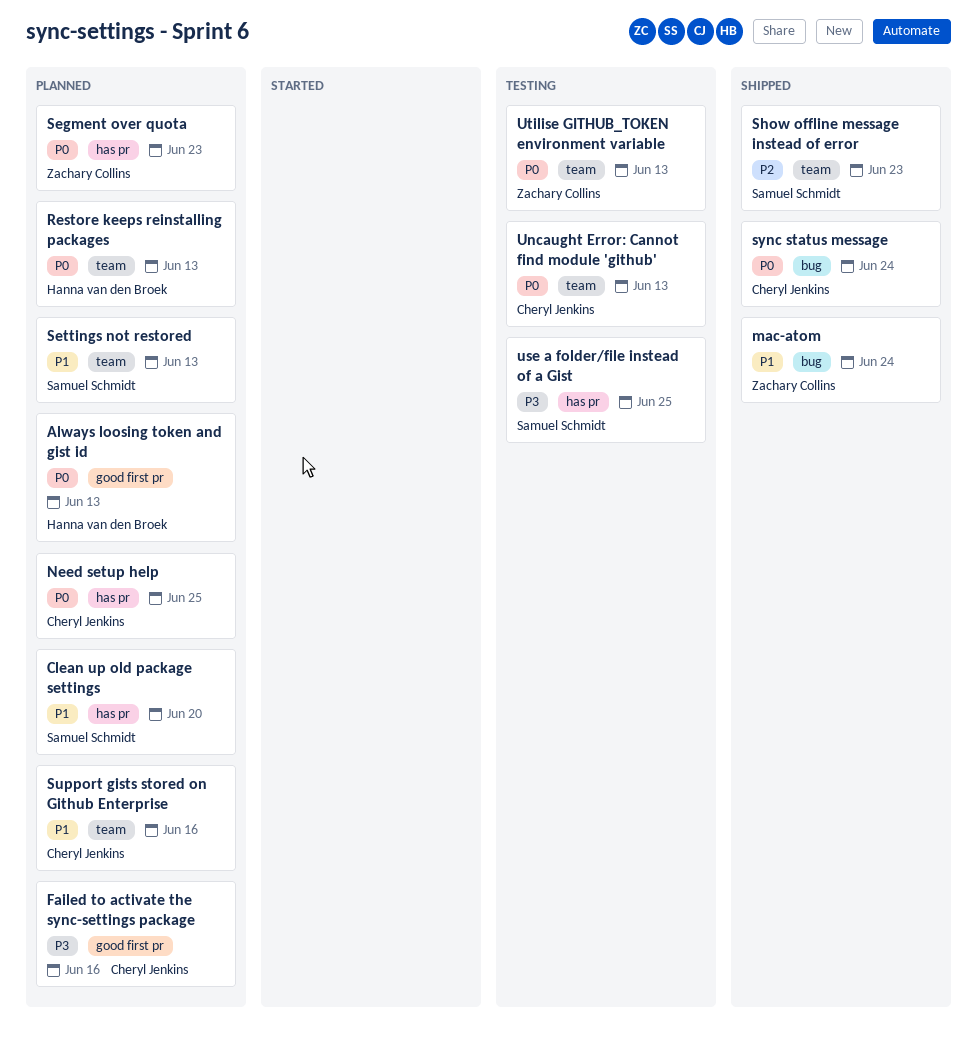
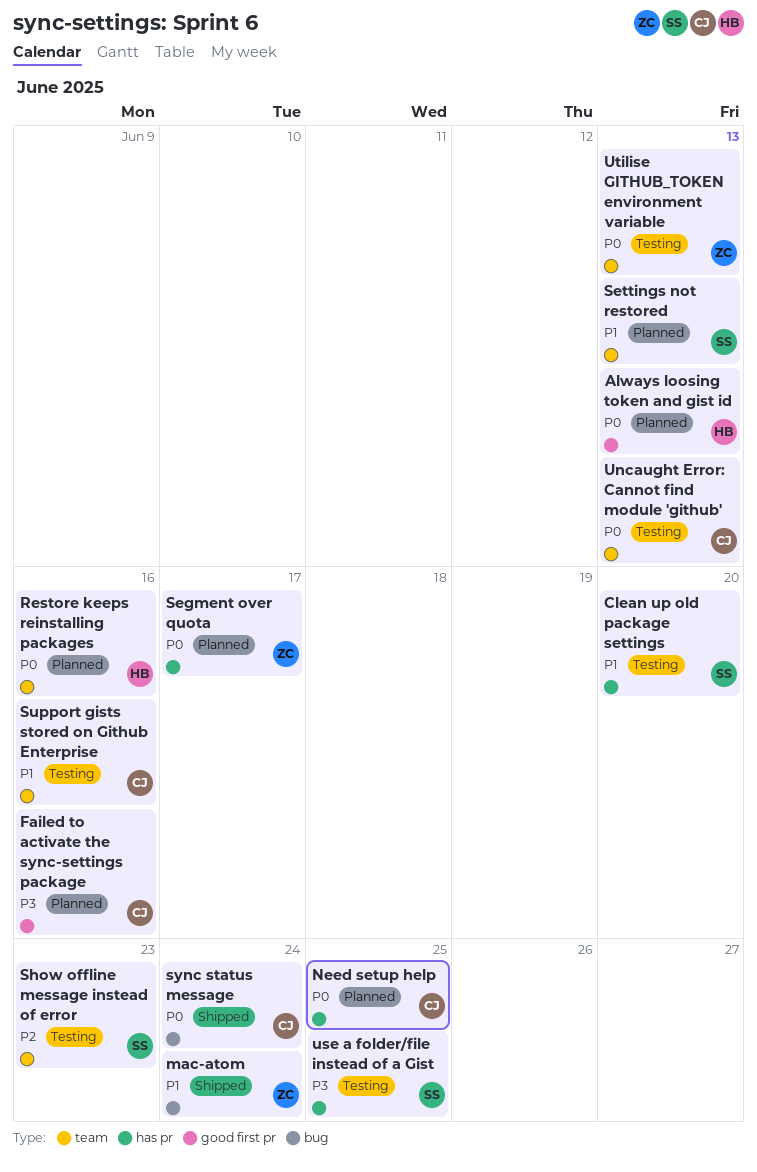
Clean up old package settings, status: Planned -> Testing
Restore keeps reinstalling packages, due: Jun 13 -> Jun 16
Segment over quota, due: Jun 23 -> Jun 17
Show offline message instead of error, status: Shipped -> Testing
Support gists stored on Github Enterprise, status: Planned -> Testing

